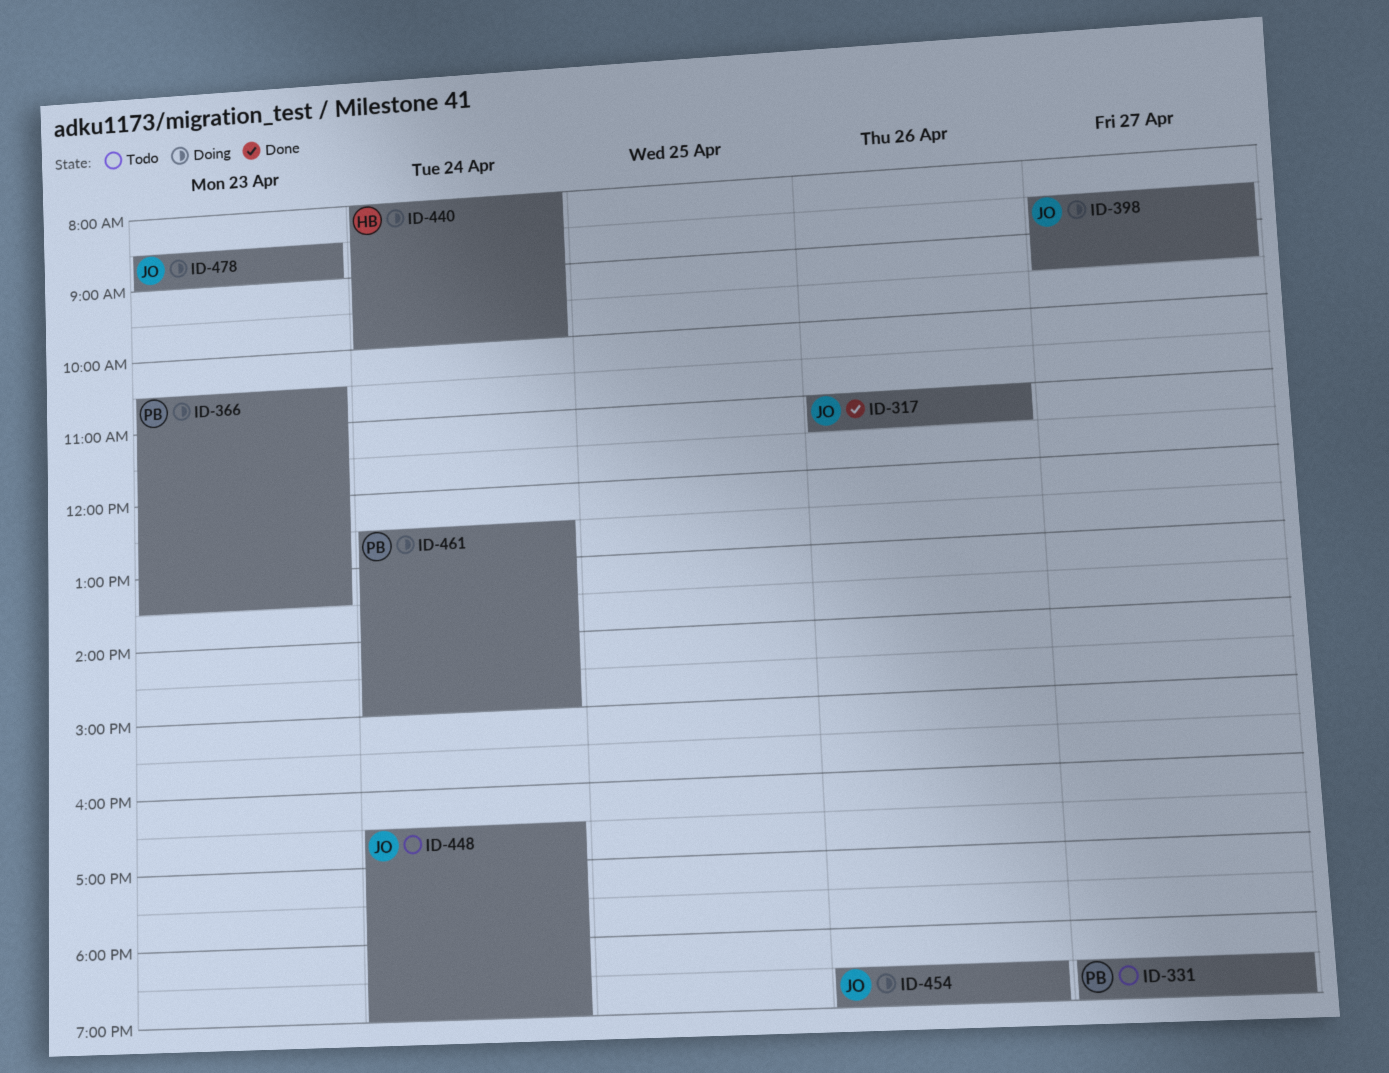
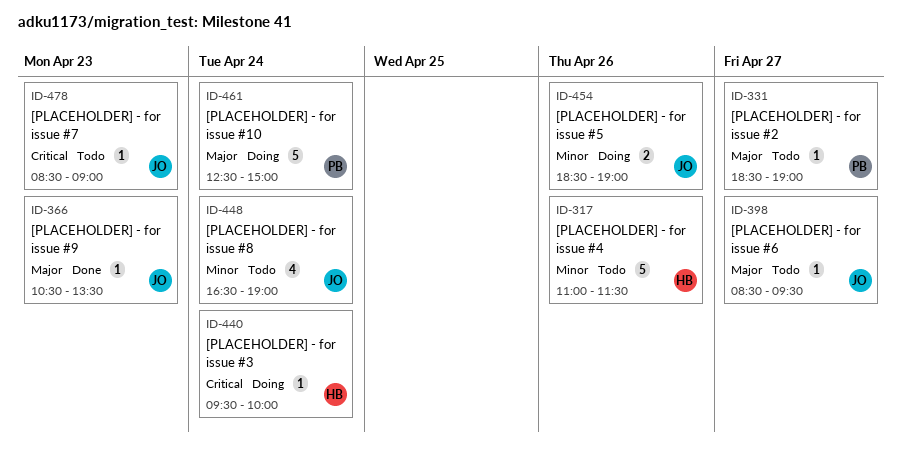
ID-317, status: Done -> Todo
ID-317, owner: JO -> HB
ID-366, status: Doing -> Done
ID-366, owner: PB -> JO
ID-398, status: Doing -> Todo
ID-440, begins: 08:00 -> 09:30
ID-478, status: Doing -> Todo

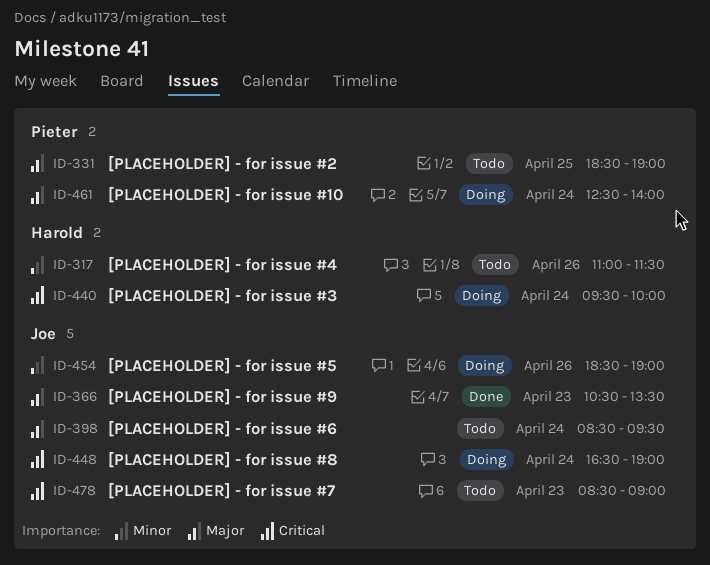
ID-331, day: Apr 27 -> Apr 25
ID-398, day: Apr 27 -> Apr 24
ID-448, status: Todo -> Doing
ID-448, priority: Minor -> Critical
ID-461, ends: 15:00 -> 14:00

